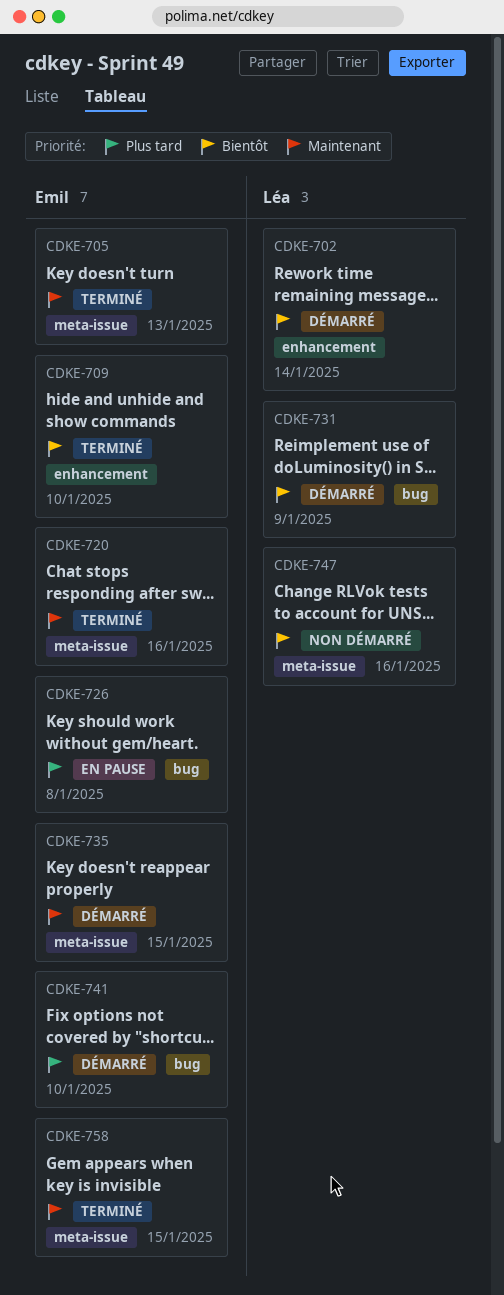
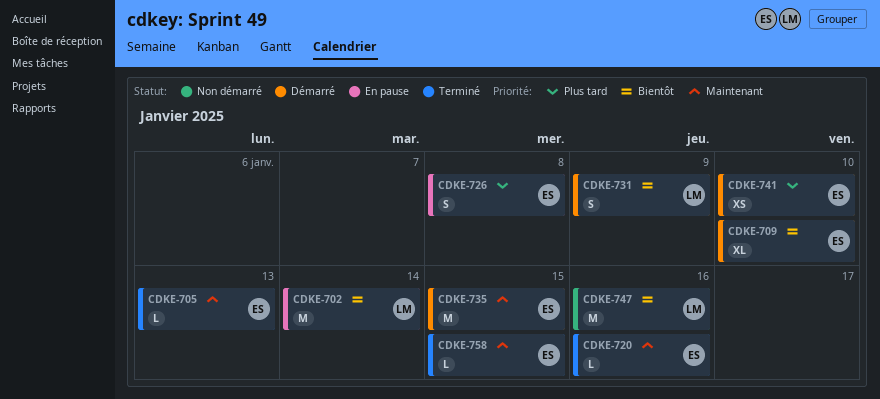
CDKE-702, status: Démarré -> En pause
CDKE-709, status: Terminé -> Démarré

